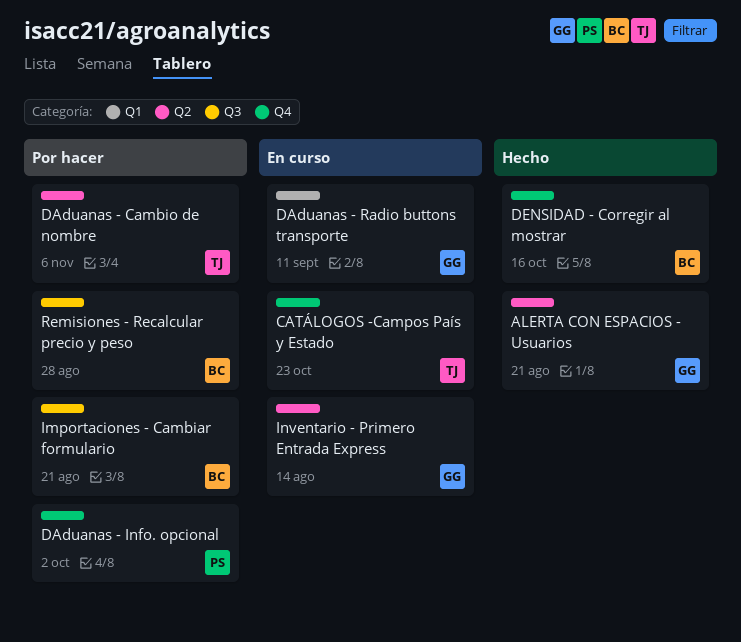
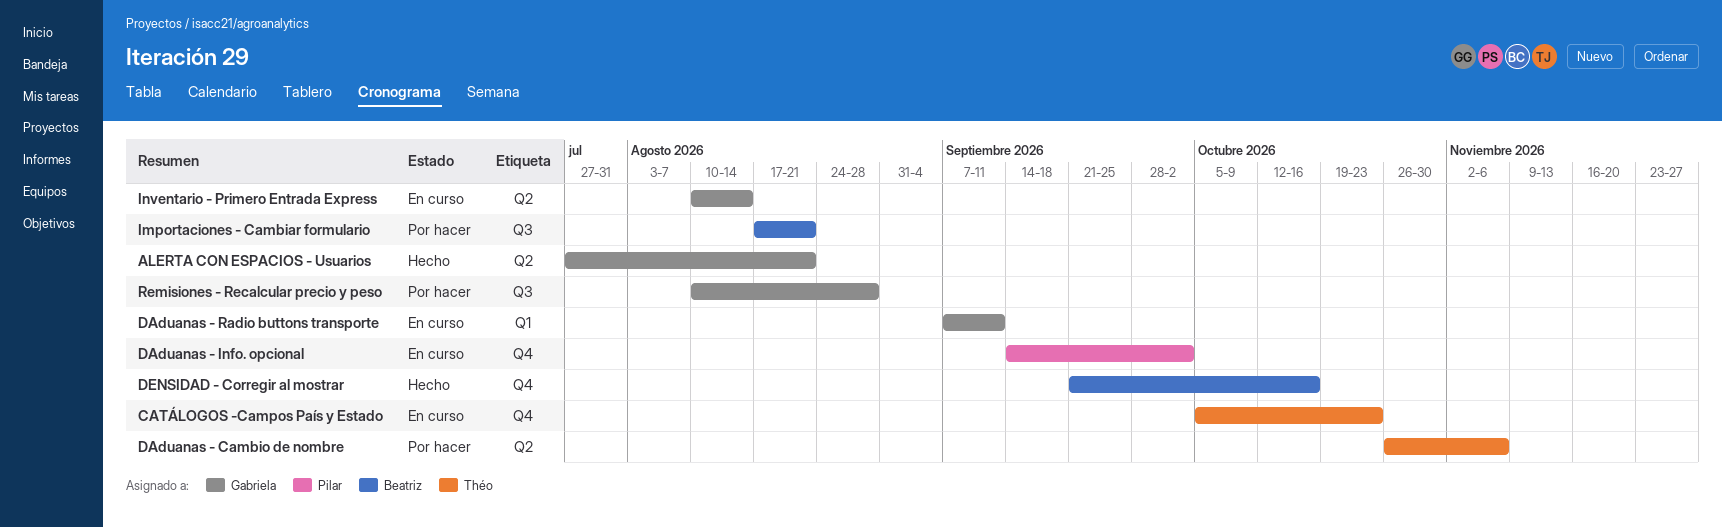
DAduanas - Info. opcional, status: Por hacer -> En curso
Remisiones - Recalcular precio y peso, owner: Beatriz -> Gabriela

